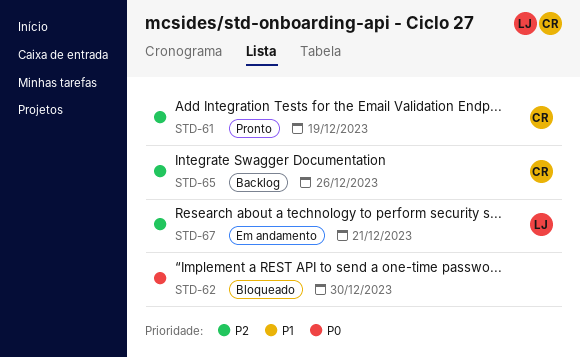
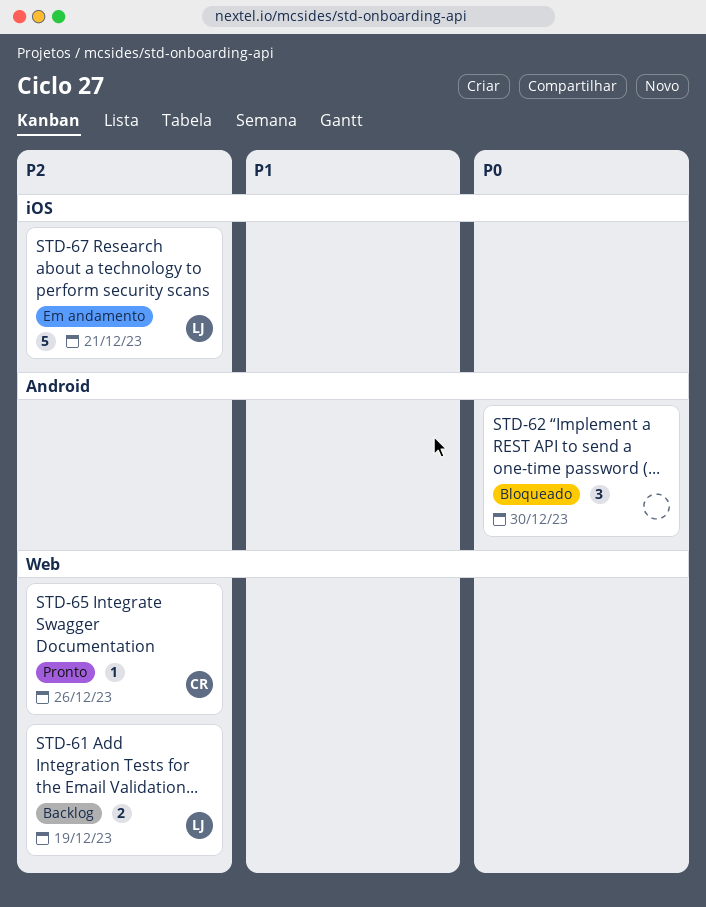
STD-61, status: Pronto -> Backlog
STD-61, owner: CR -> LJ
STD-65, status: Backlog -> Pronto

